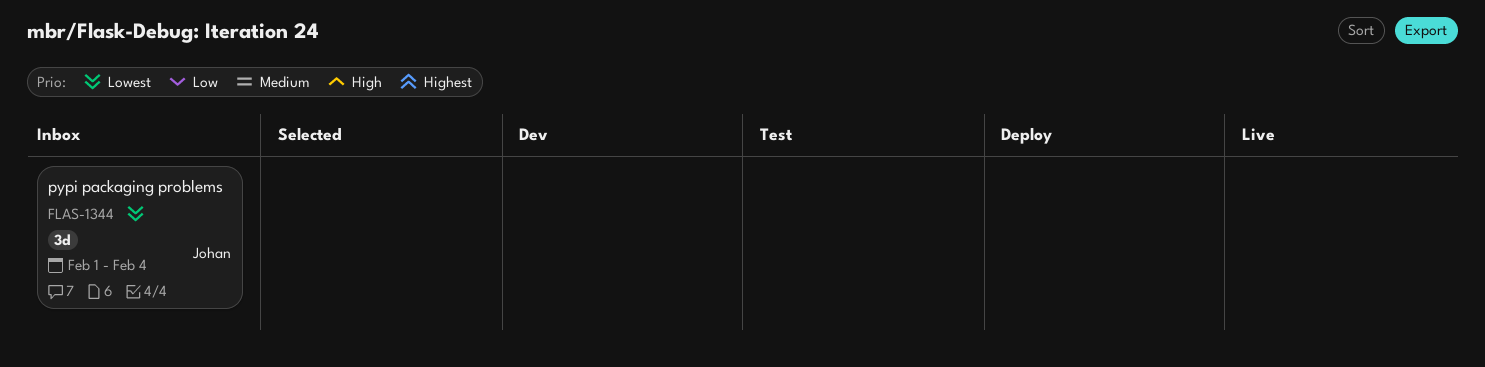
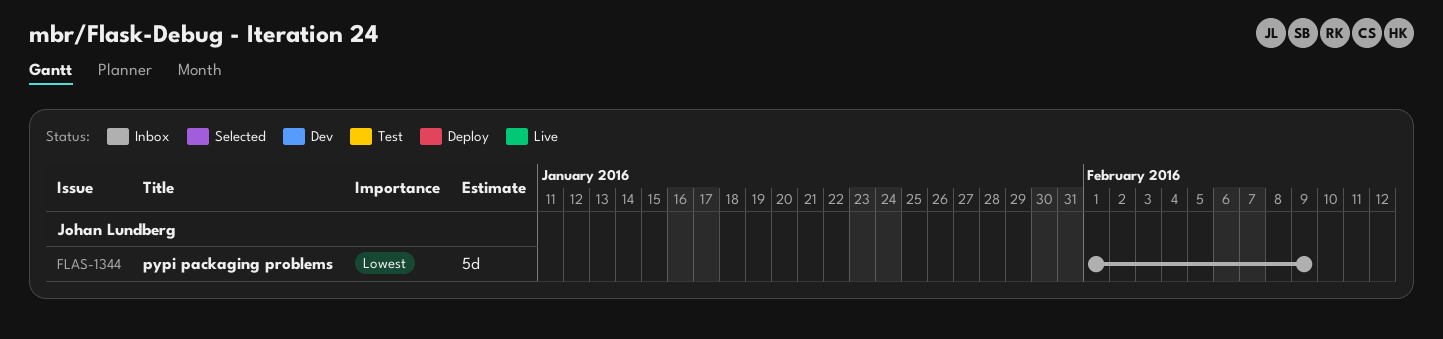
FLAS-1344, estimate: 3d -> 5d
FLAS-1344, due: Feb 4 -> Feb 9

